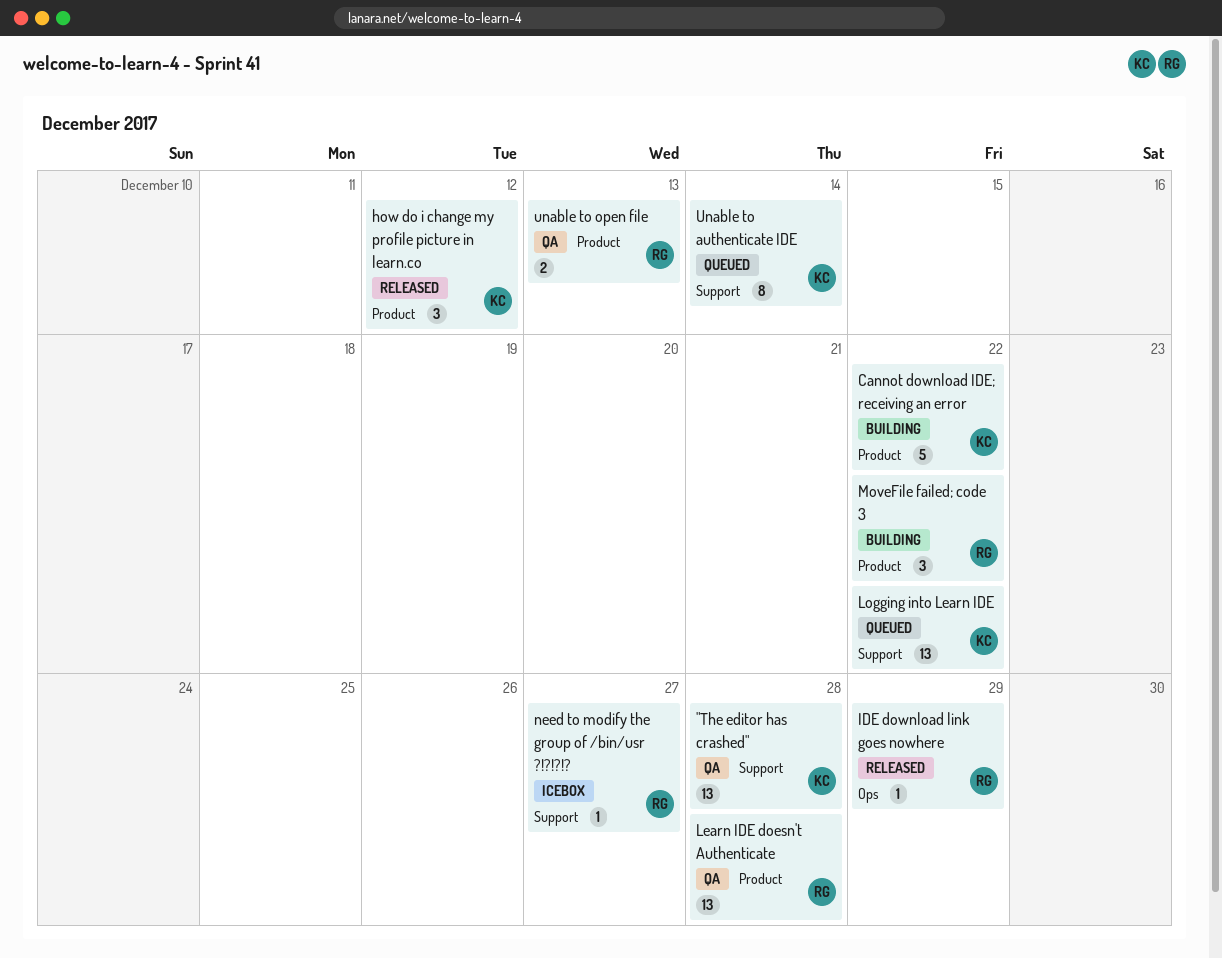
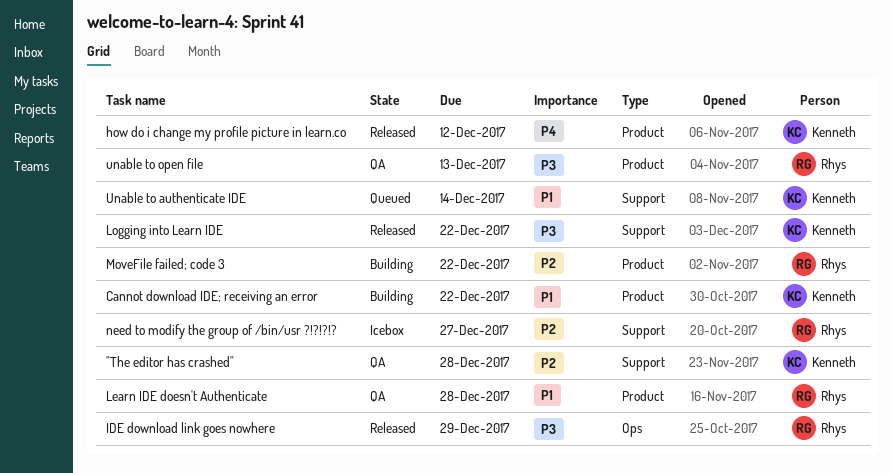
Logging into Learn IDE, status: Queued -> Released

